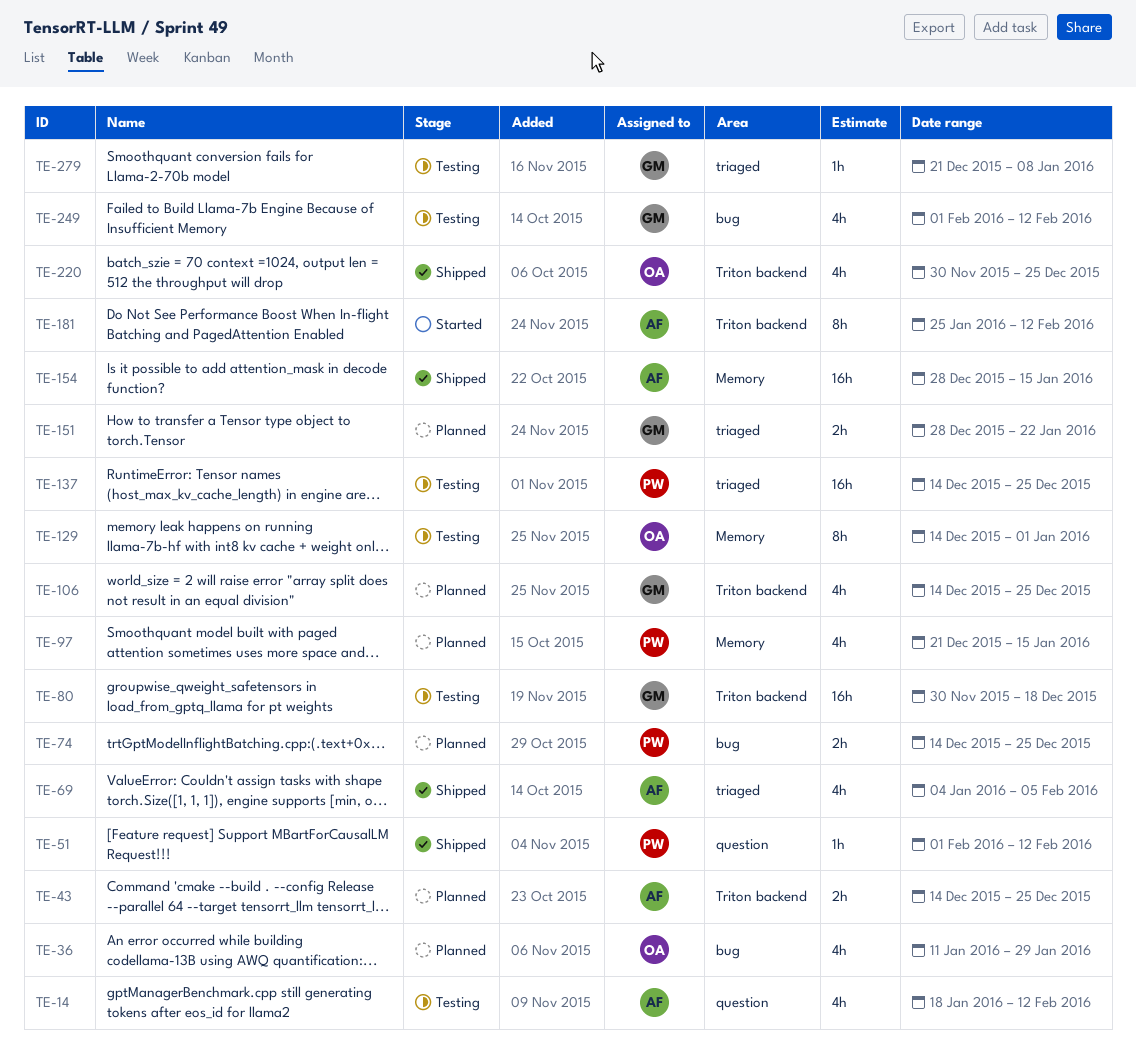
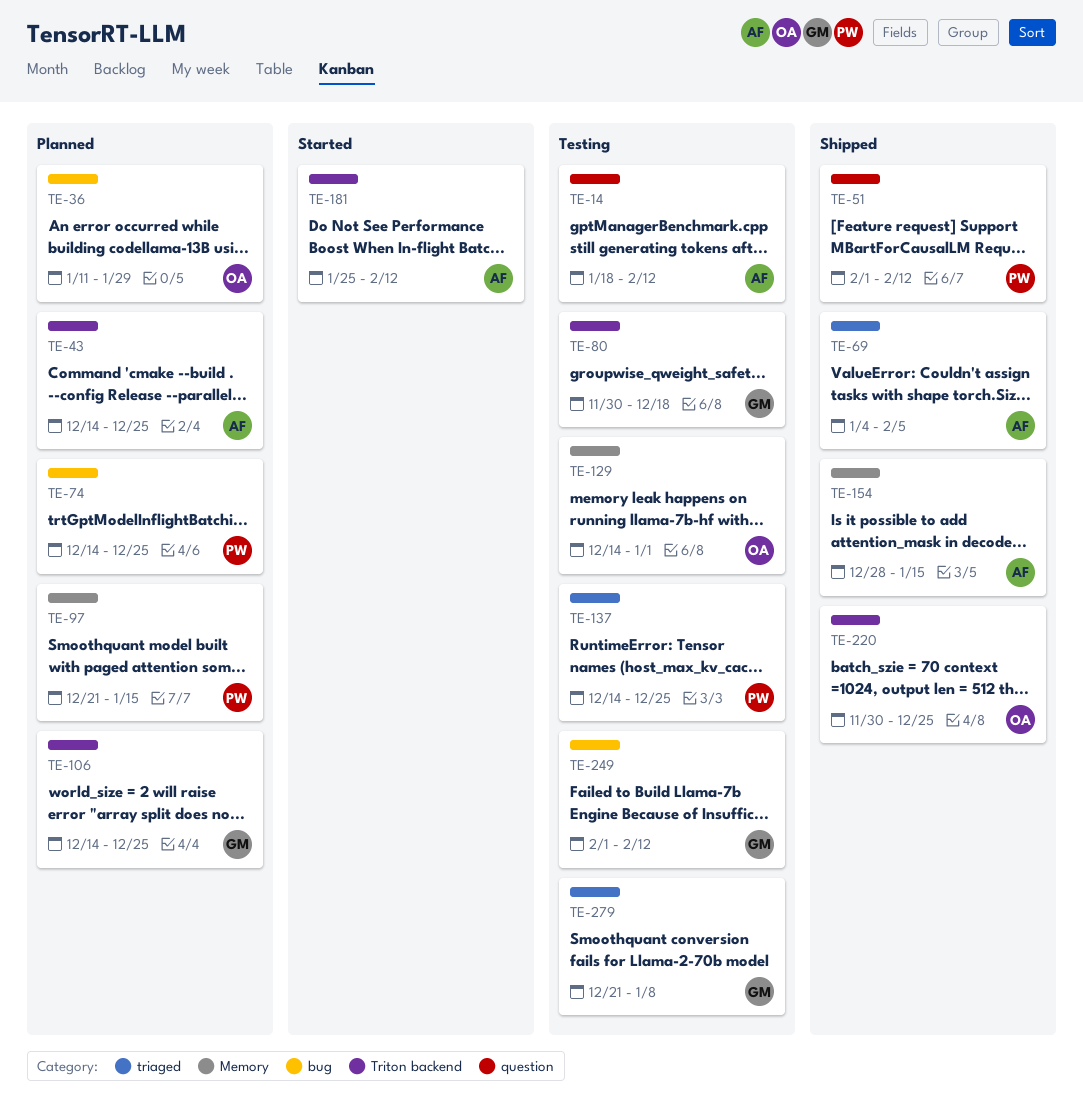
TE-151: present -> none

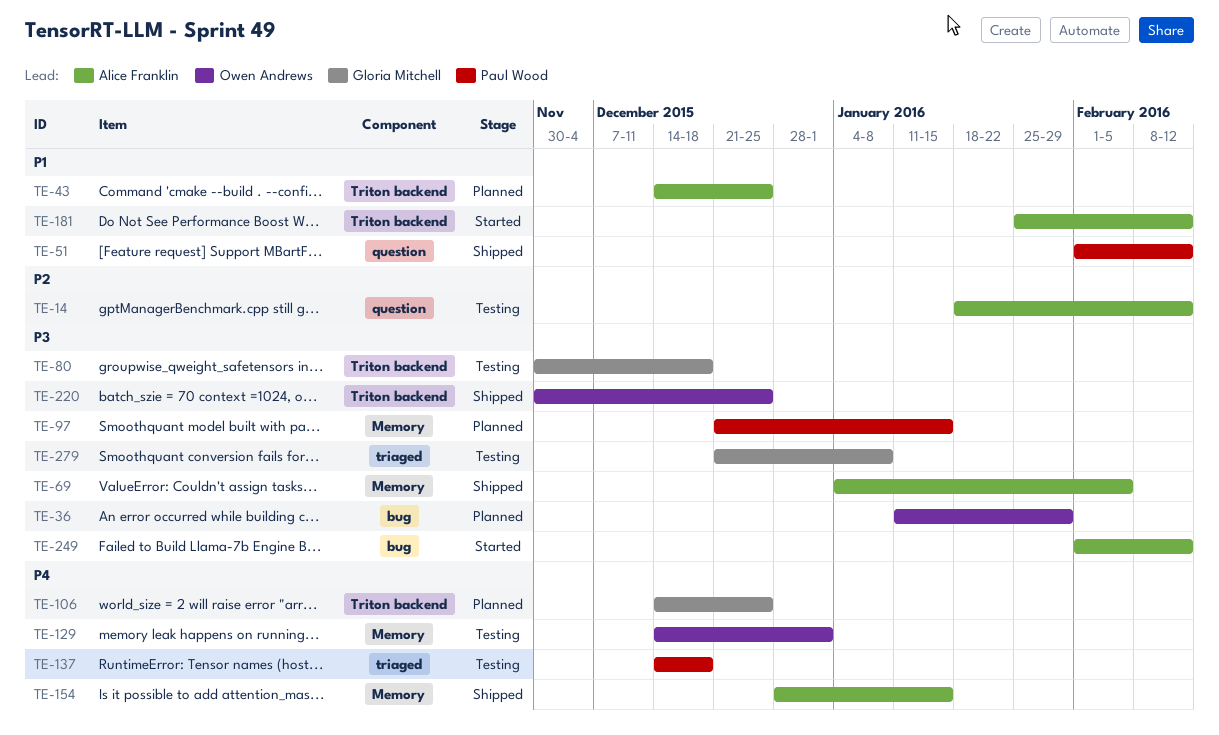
TE-69, label: triaged -> Memory
TE-74: present -> none
TE-137, due: Dec 25 -> Dec 18
TE-249, status: Testing -> Started
TE-249, owner: Gloria Mitchell -> Alice Franklin

